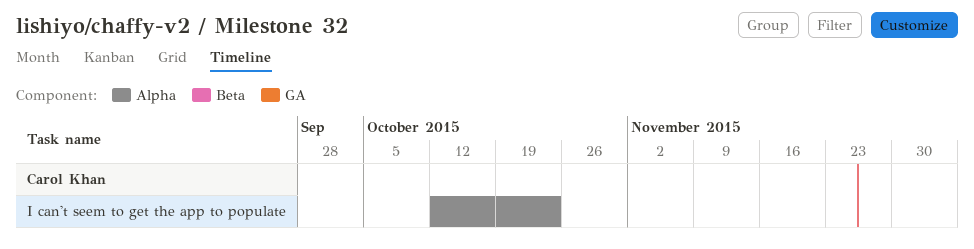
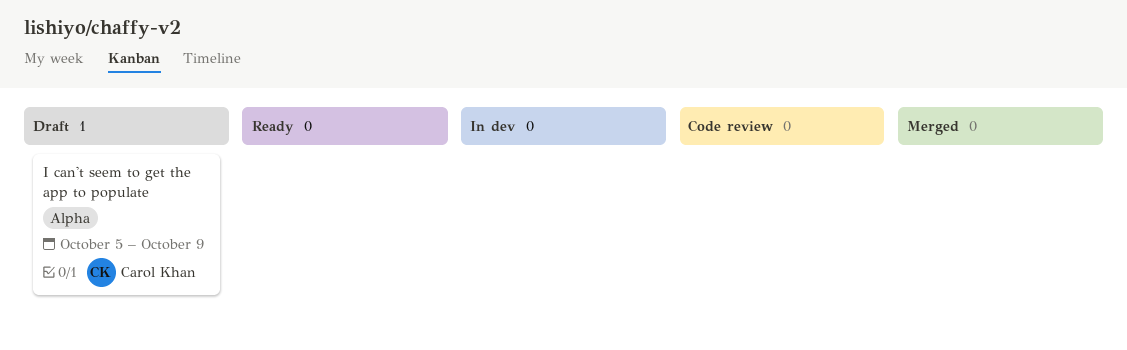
I can't seem to get the app to populate, start: Oct 12 -> Oct 5
I can't seem to get the app to populate, due: Oct 23 -> Oct 9

